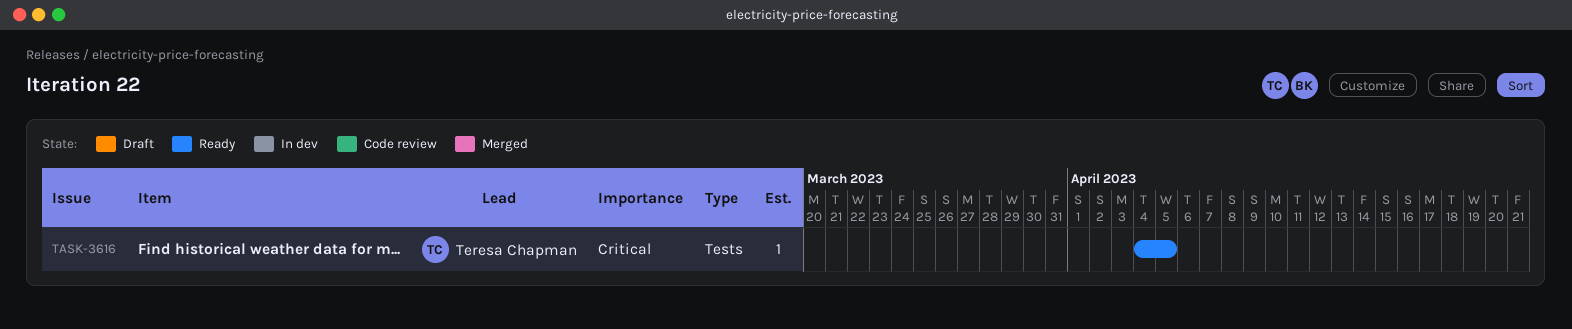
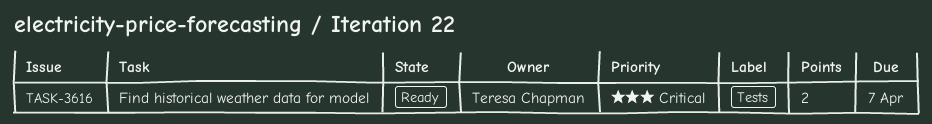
TASK-3616, estimate: 1 -> 2
TASK-3616, due: Apr 5 -> Apr 7

